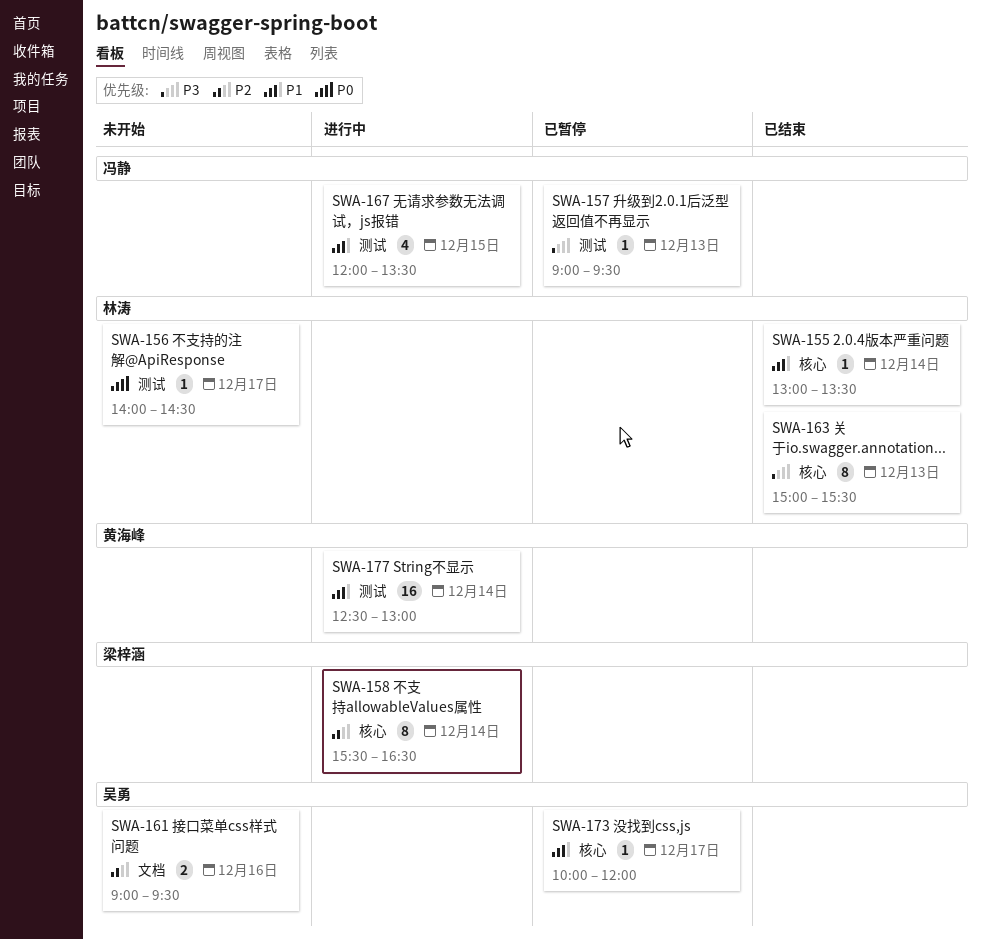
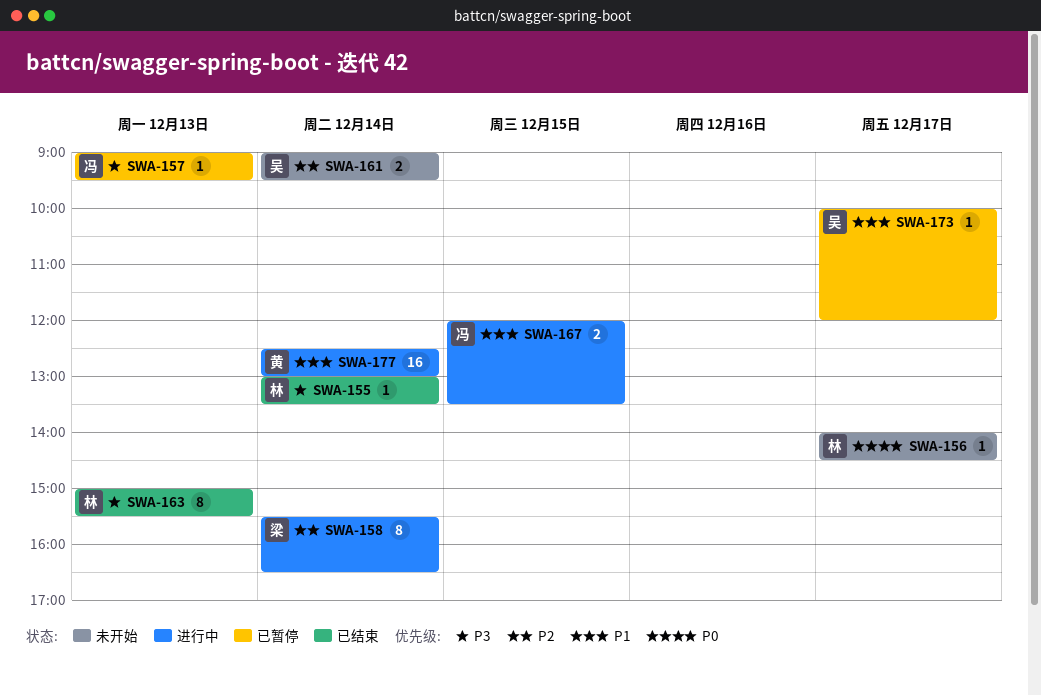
SWA-155, priority: P1 -> P3
SWA-161, day: Dec 16 -> Dec 14
SWA-167, estimate: 4 -> 2

